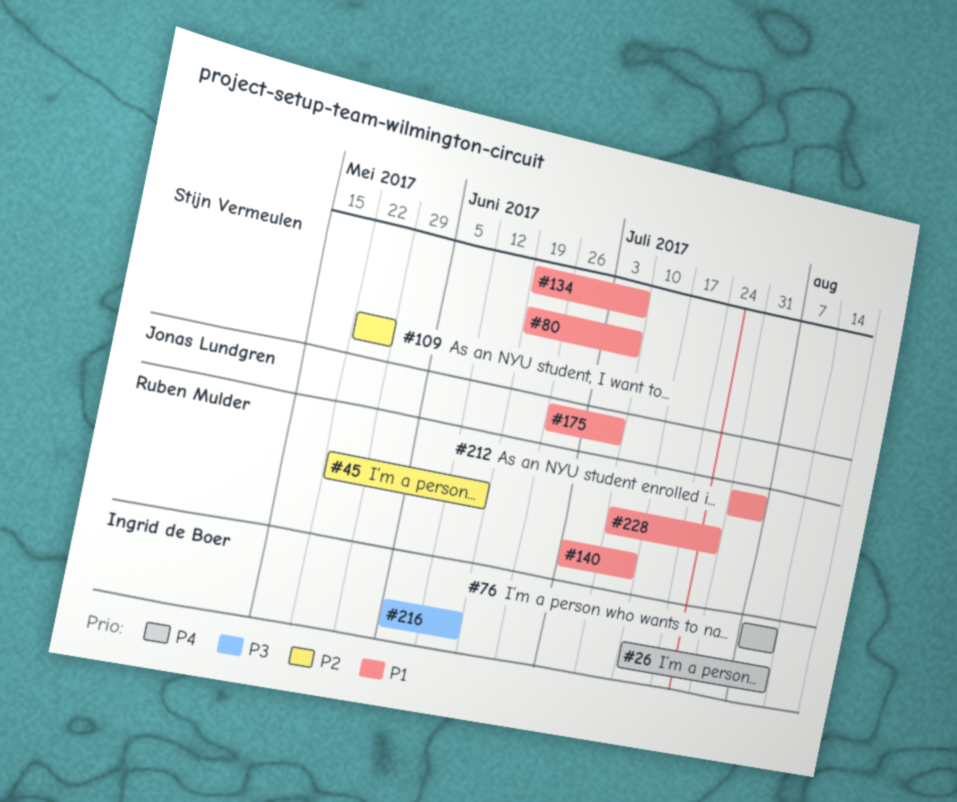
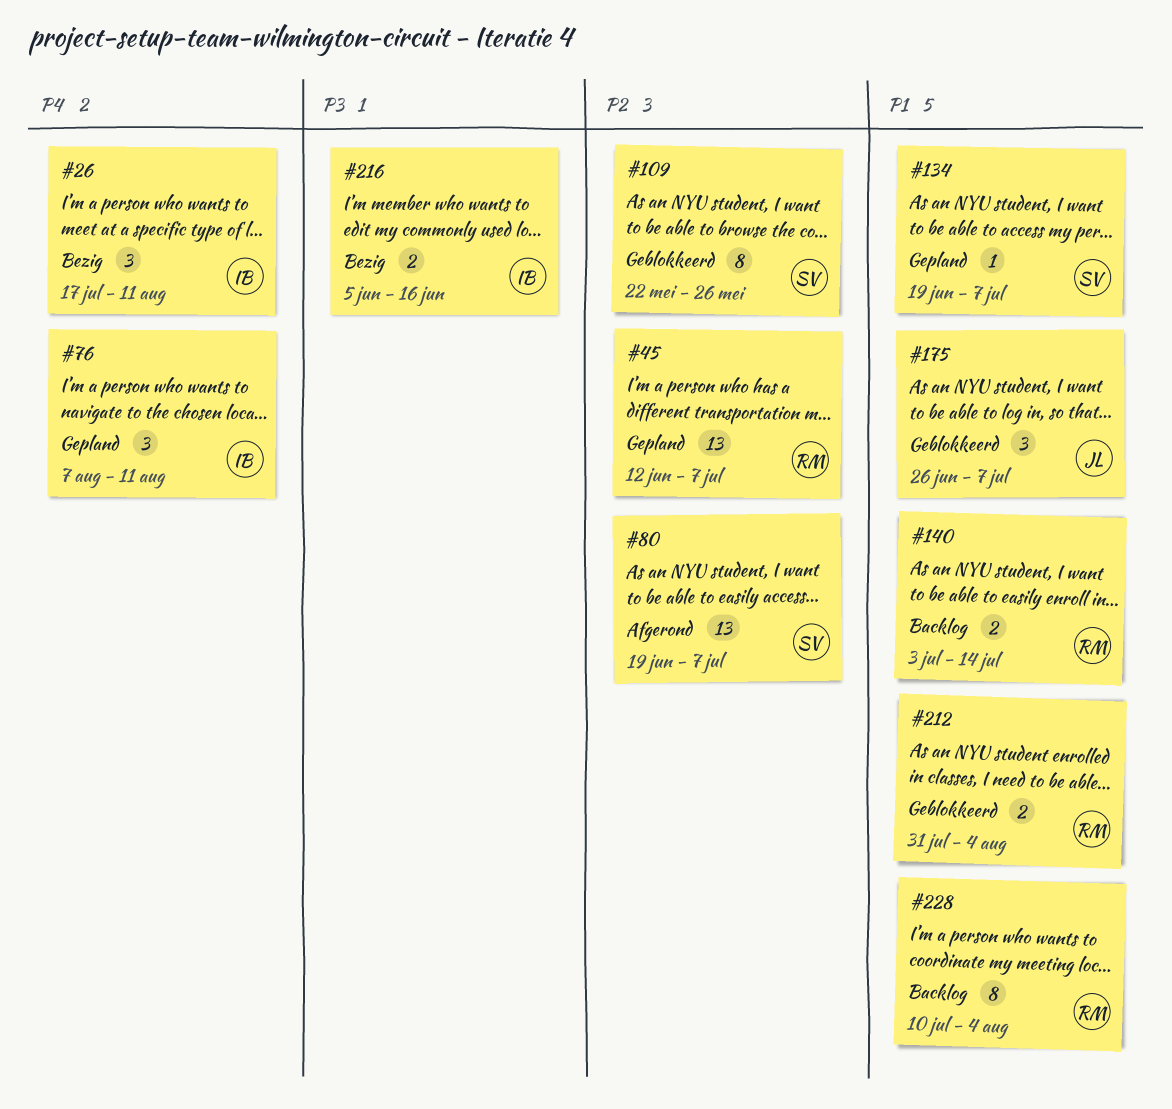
#45, start: May 22 -> Jun 12
#45, due: Jun 16 -> Jul 7
#80, priority: P1 -> P2
#228, due: Jul 28 -> Aug 4

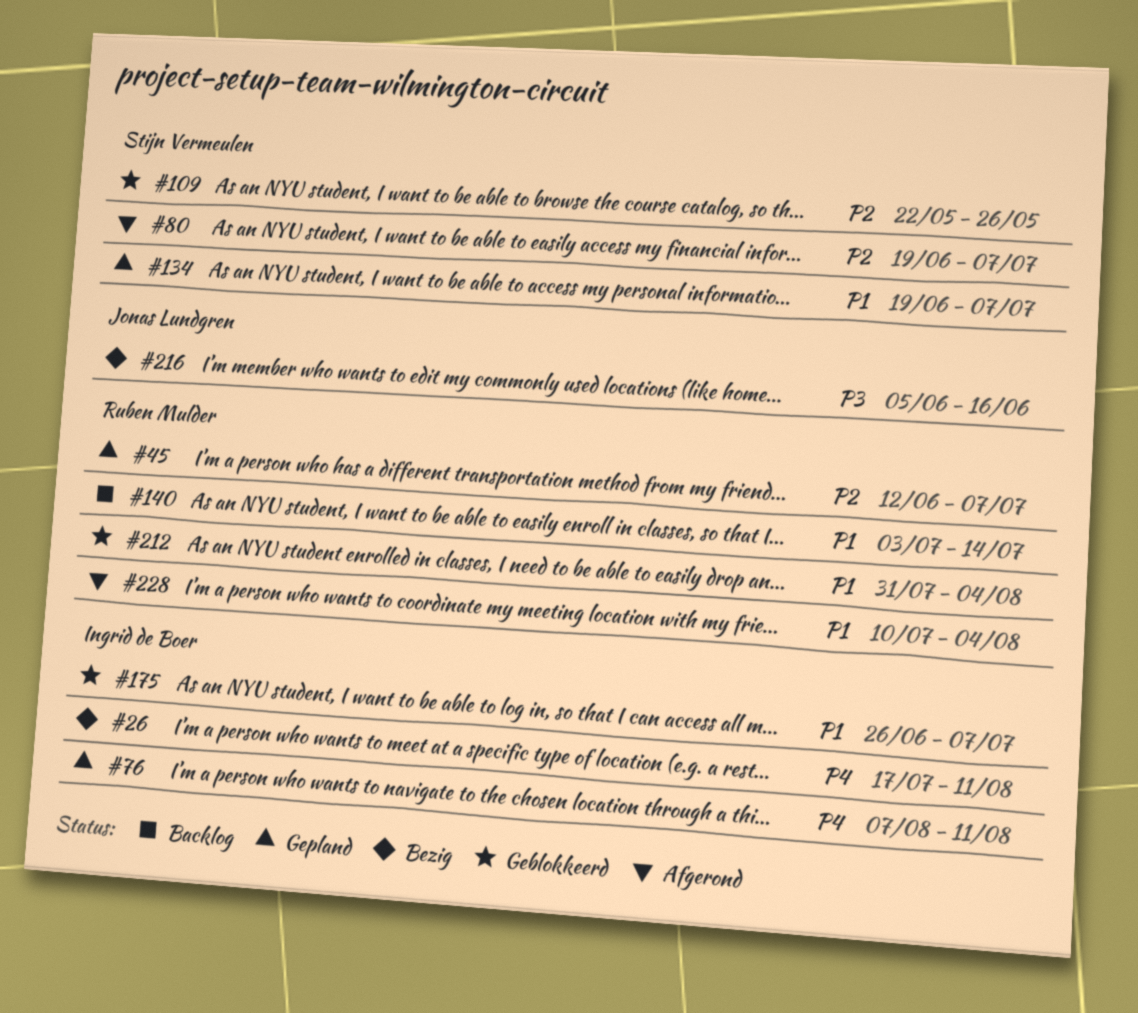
#175, owner: Jonas Lundgren -> Ingrid de Boer
#216, owner: Ingrid de Boer -> Jonas Lundgren
#228, status: Backlog -> Afgerond

